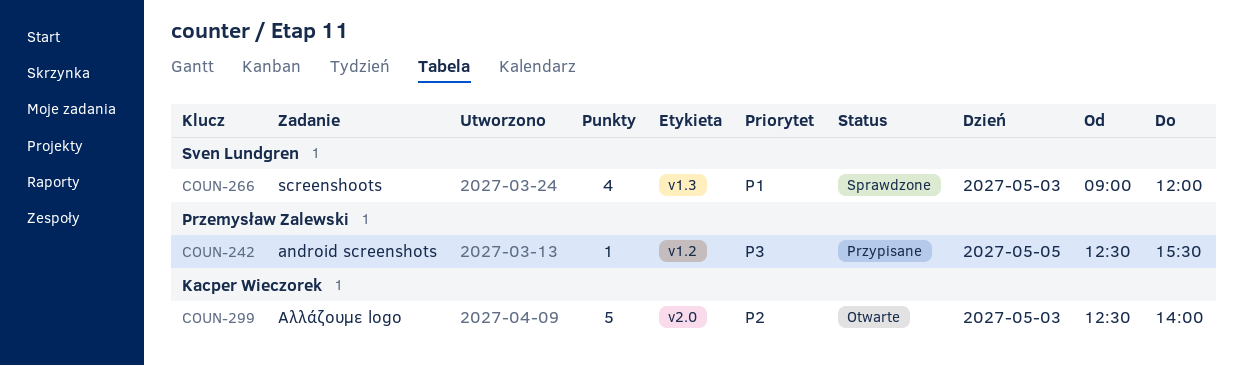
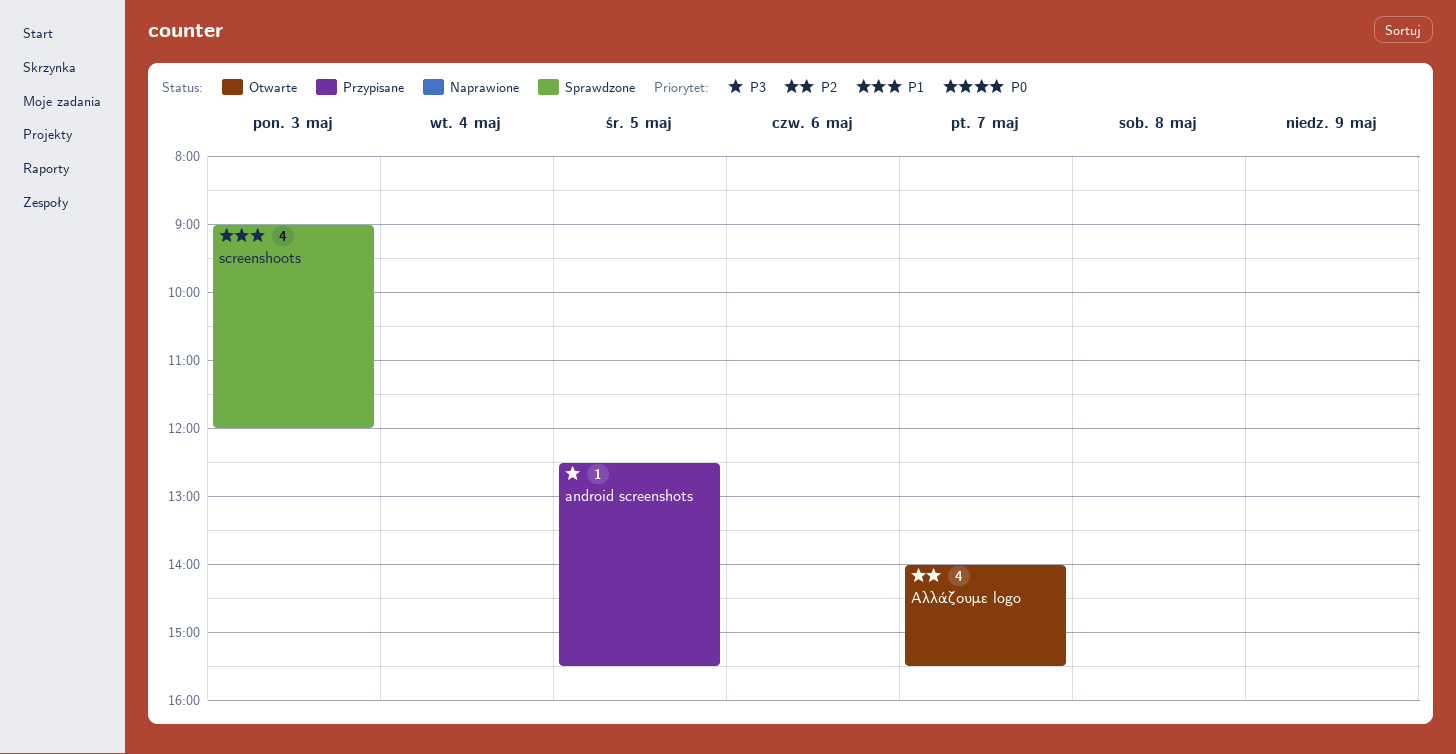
Αλλάζουμε logo, estimate: 5 -> 4
Αλλάζουμε logo, day: May 3 -> May 7
Αλλάζουμε logo, begins: 12:30 -> 14:00
Αλλάζουμε logo, ends: 14:00 -> 15:30

